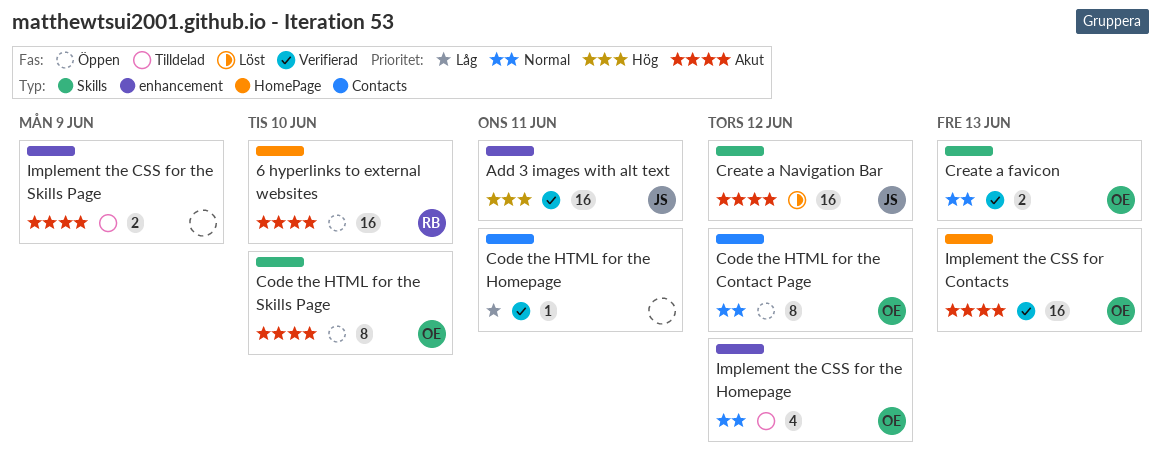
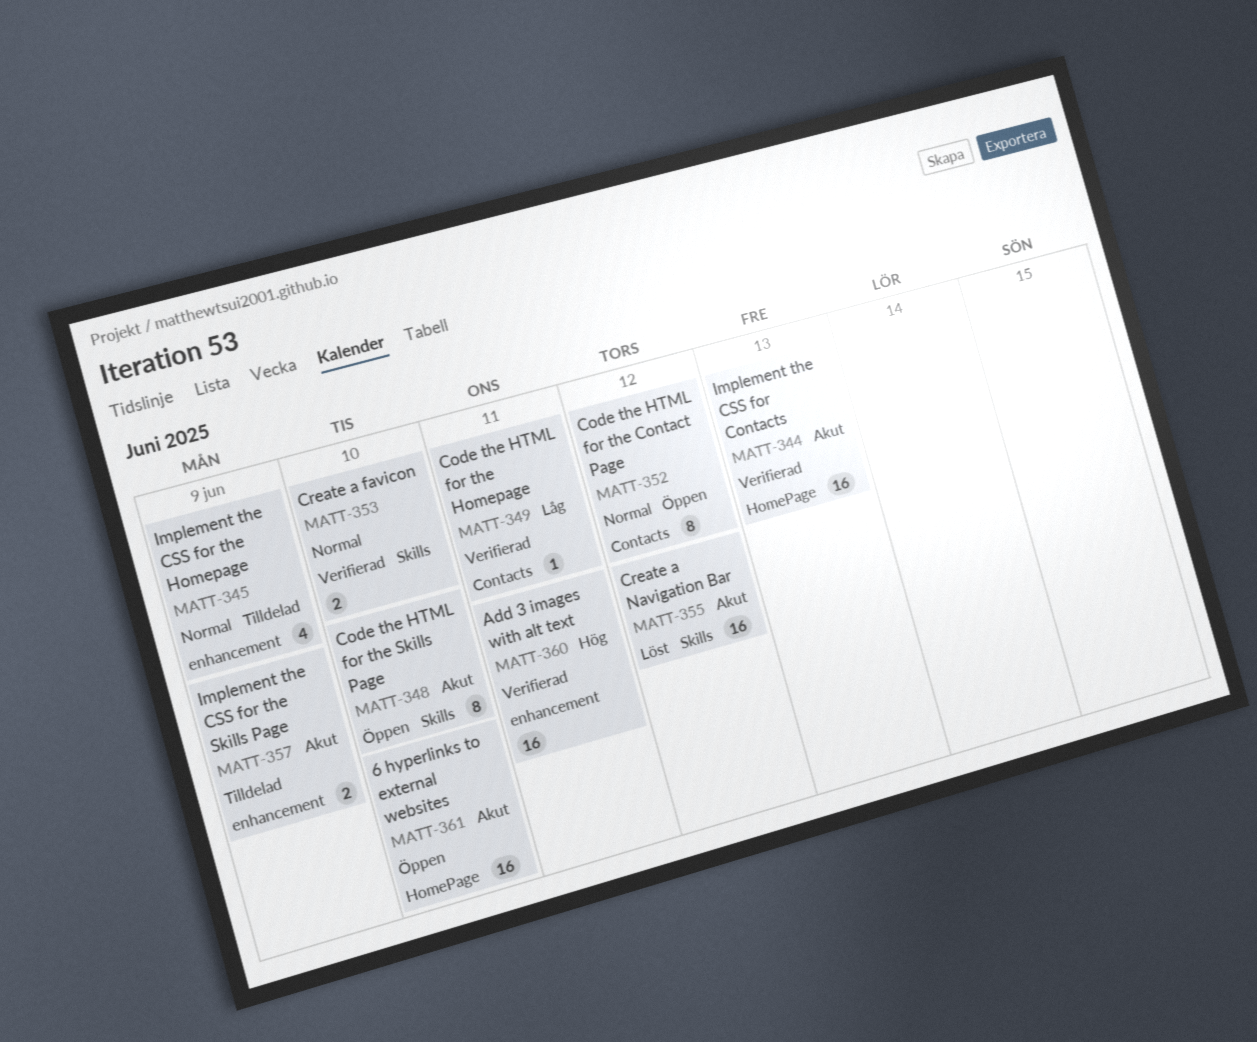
Create a favicon, due: Jun 13 -> Jun 10
Implement the CSS for the Homepage, due: Jun 12 -> Jun 9

